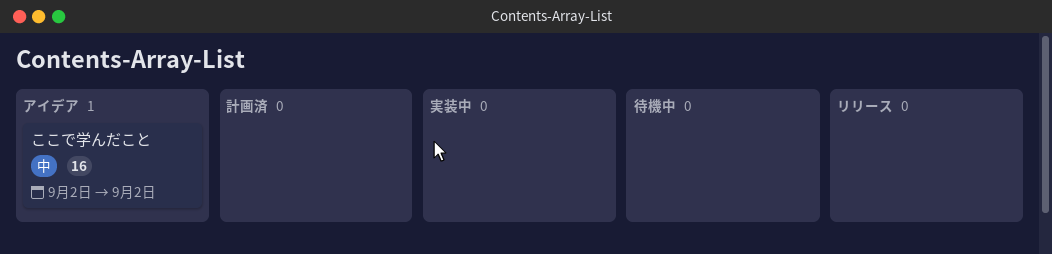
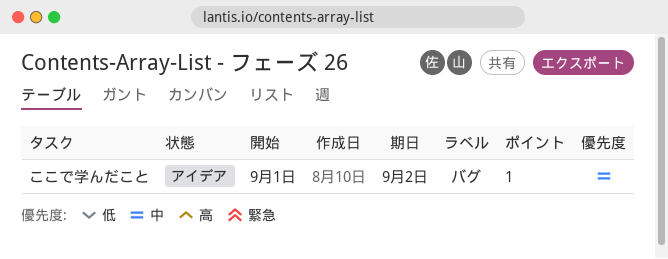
ここで学んだこと, estimate: 16 -> 1
ここで学んだこと, start: Sep 2 -> Sep 1

